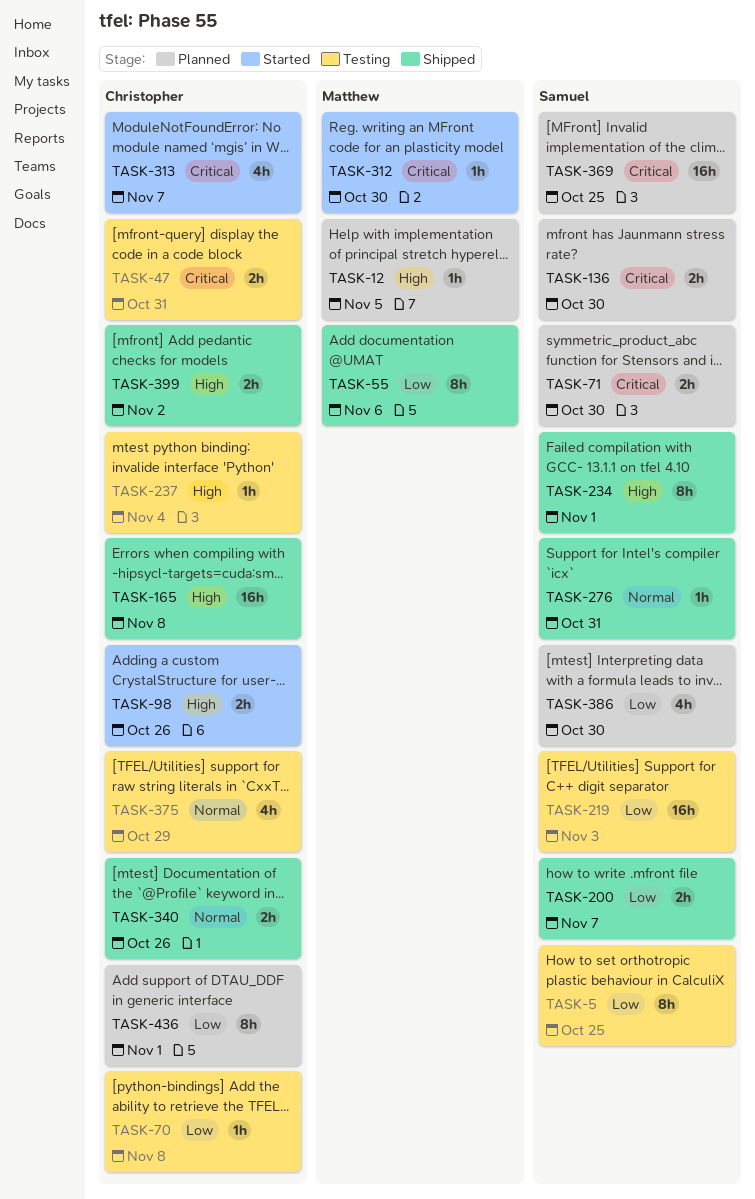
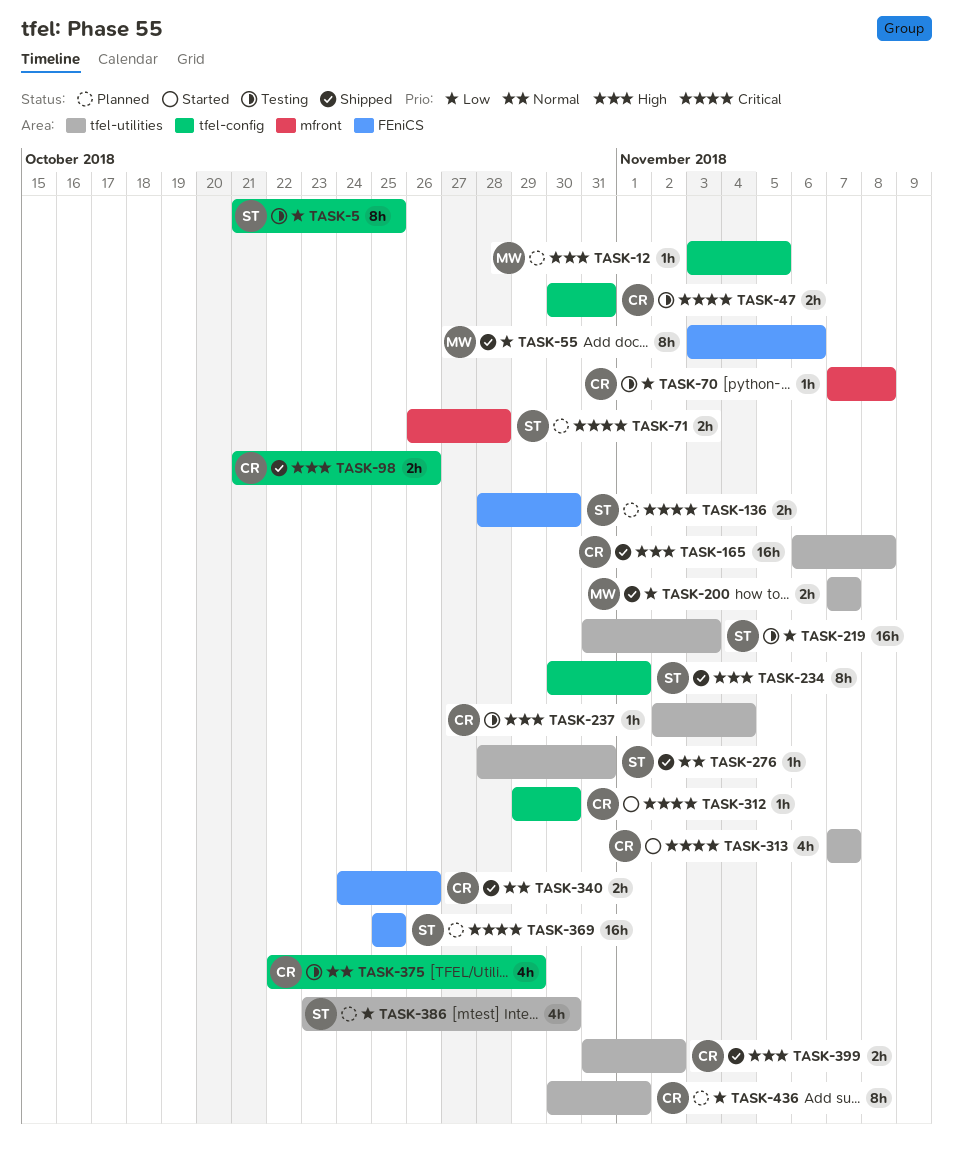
TASK-71, due: Oct 30 -> Oct 28
TASK-98, status: Started -> Shipped
TASK-200, owner: Samuel -> Matthew
TASK-312, owner: Matthew -> Christopher

